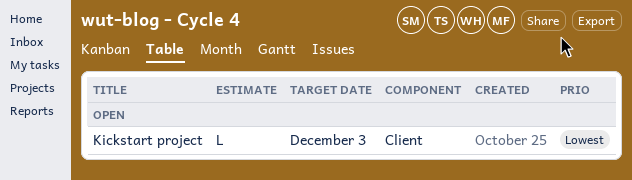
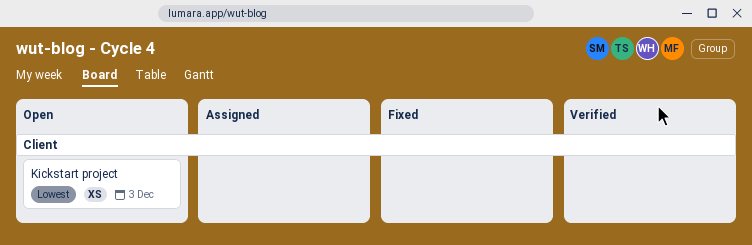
Kickstart project, estimate: L -> XS

